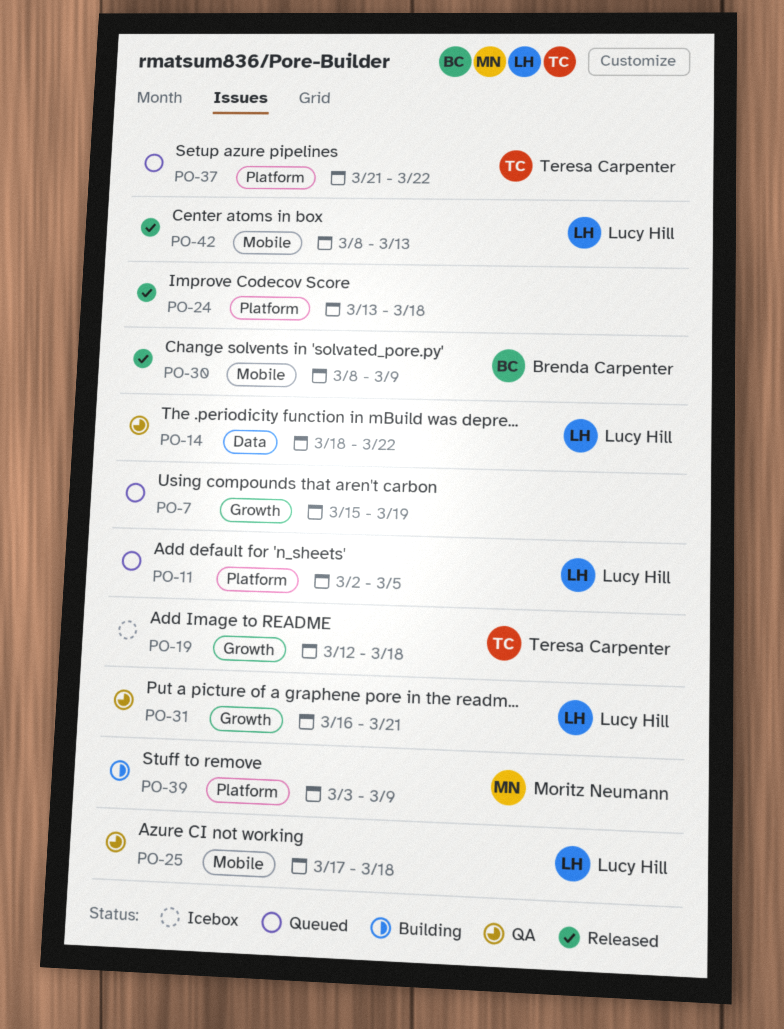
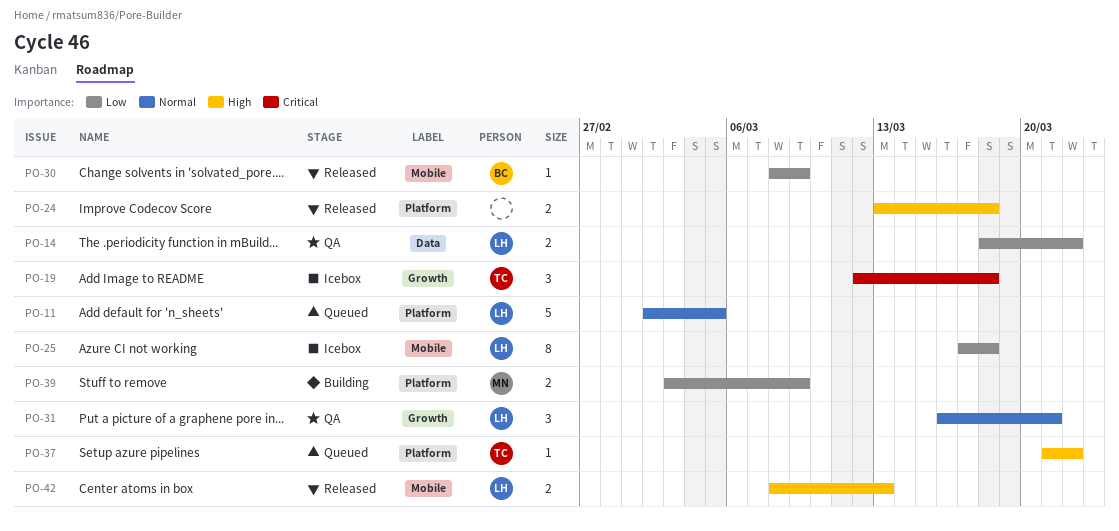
PO-7: present -> none
PO-25, status: QA -> Icebox

